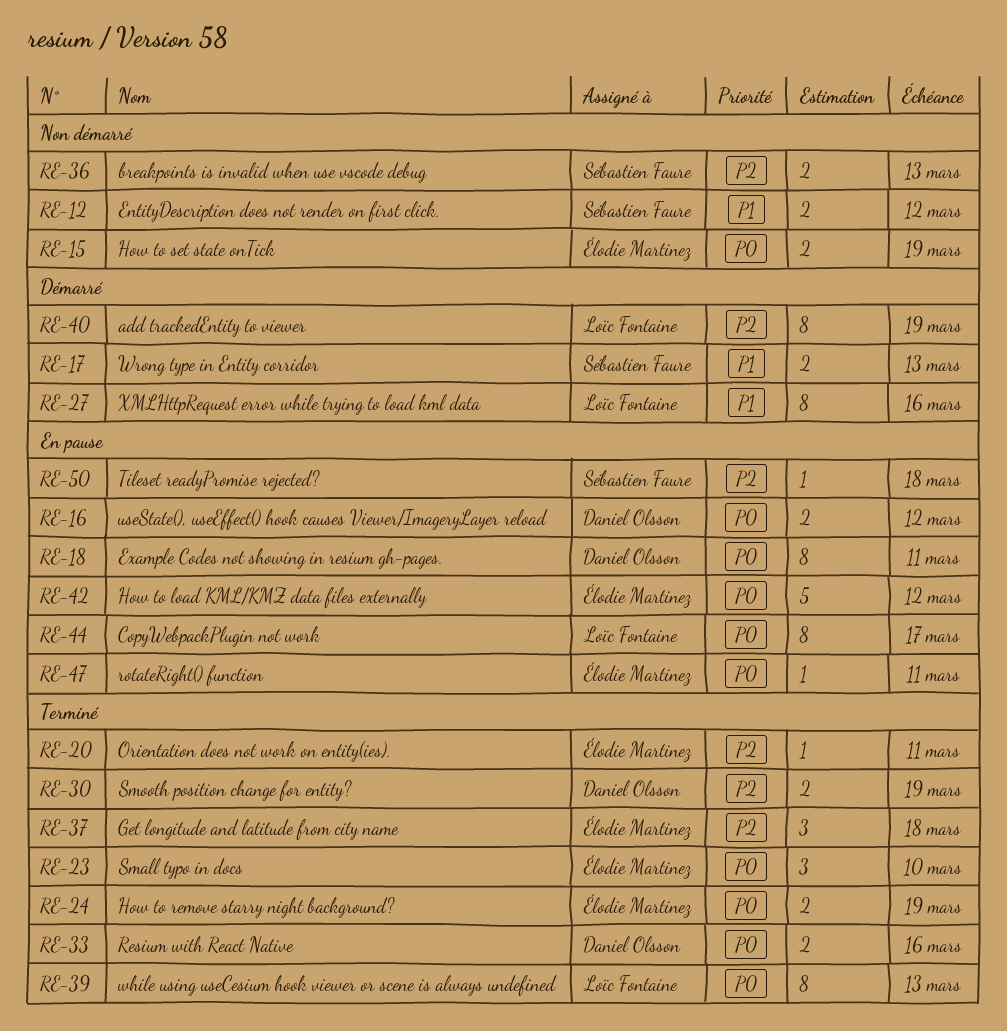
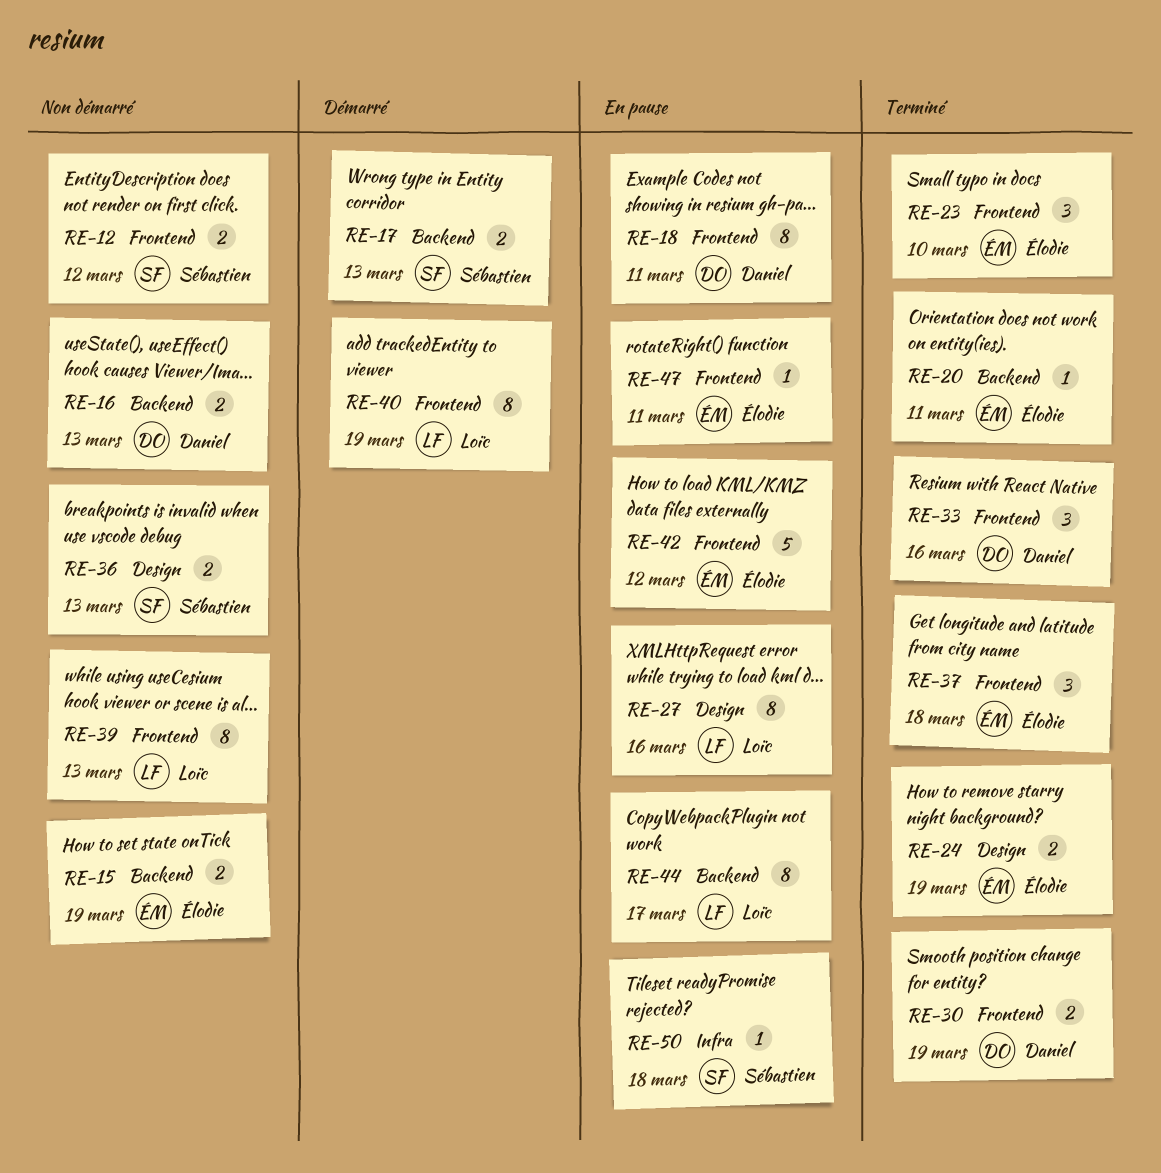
RE-16, status: En pause -> Non démarré
RE-16, due: Mar 12 -> Mar 13
RE-27, status: Démarré -> En pause
RE-33, estimate: 2 -> 3
RE-39, status: Terminé -> Non démarré

